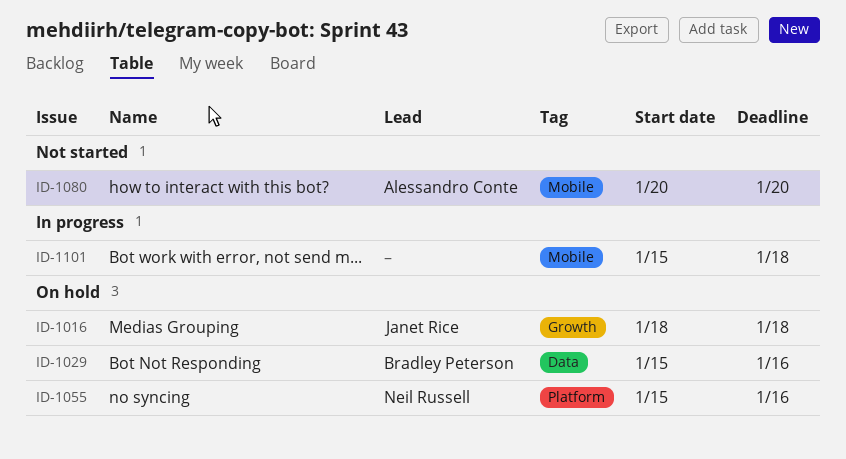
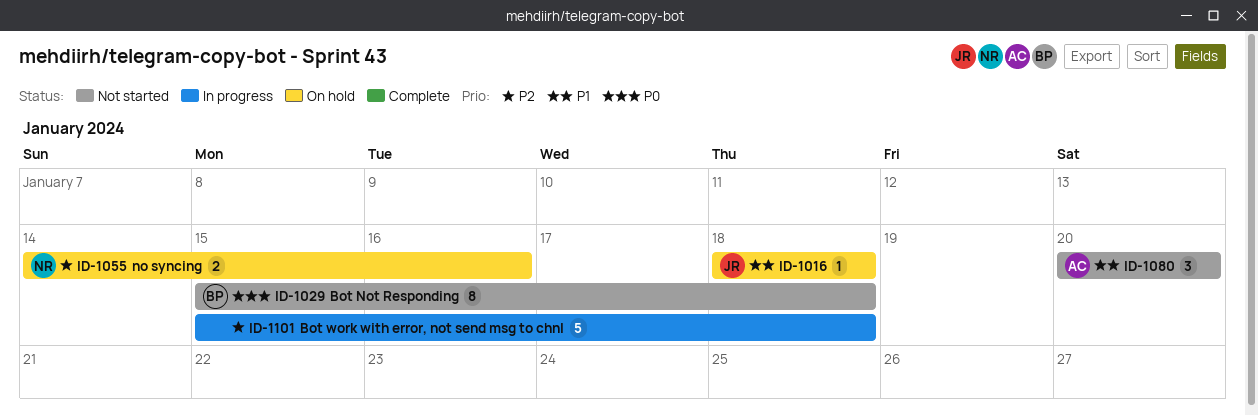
ID-1029, status: On hold -> Not started
ID-1029, due: Jan 16 -> Jan 18
ID-1055, start: Jan 15 -> Jan 14

